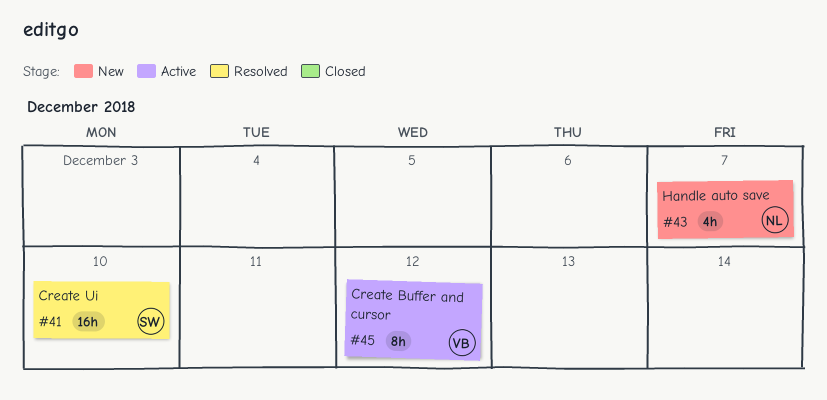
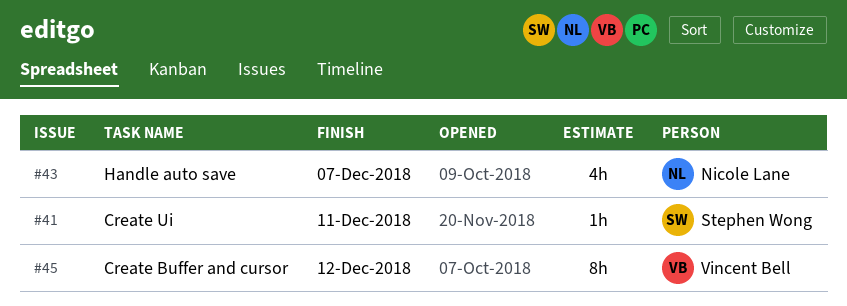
#41, estimate: 16h -> 1h
#41, due: Dec 10 -> Dec 11

